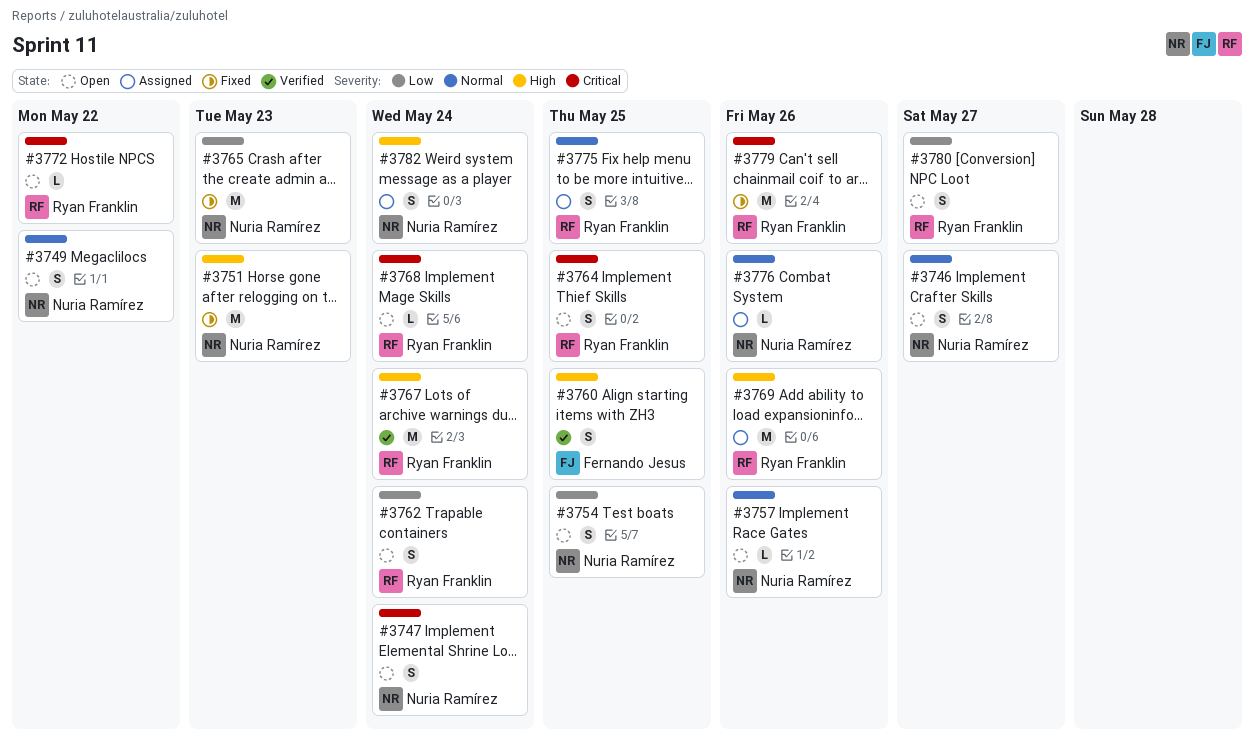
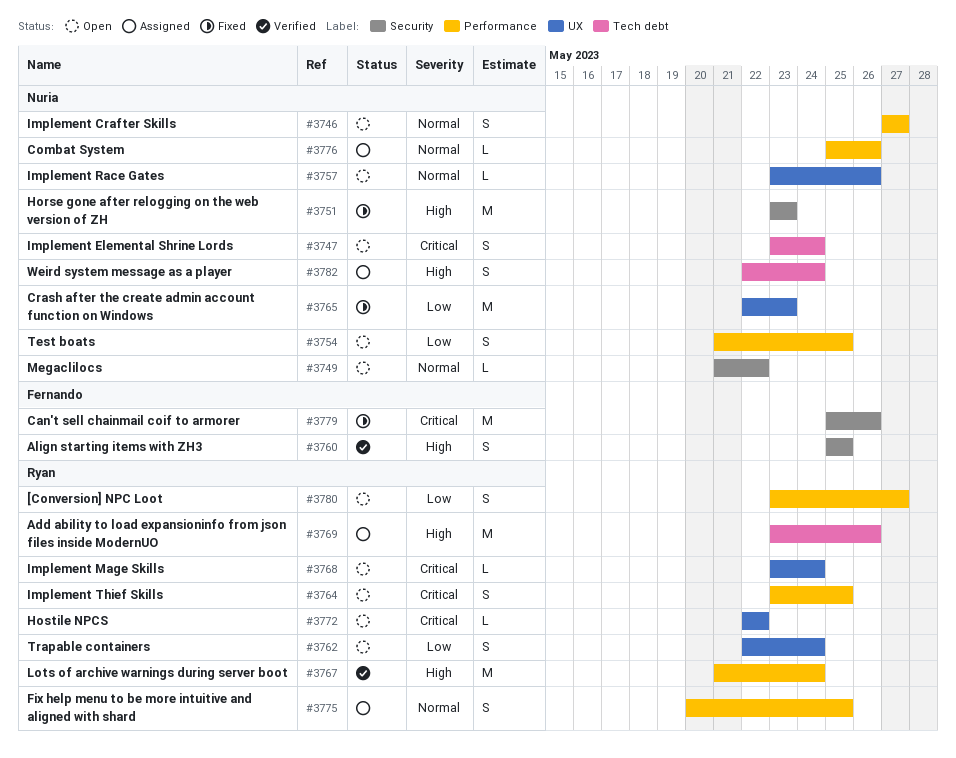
#3749, estimate: S -> L
#3779, owner: Ryan Franklin -> Fernando Jesus

